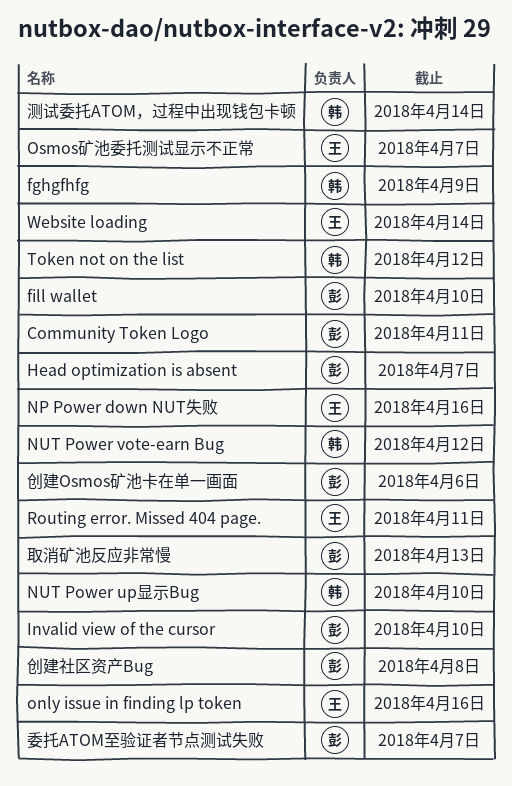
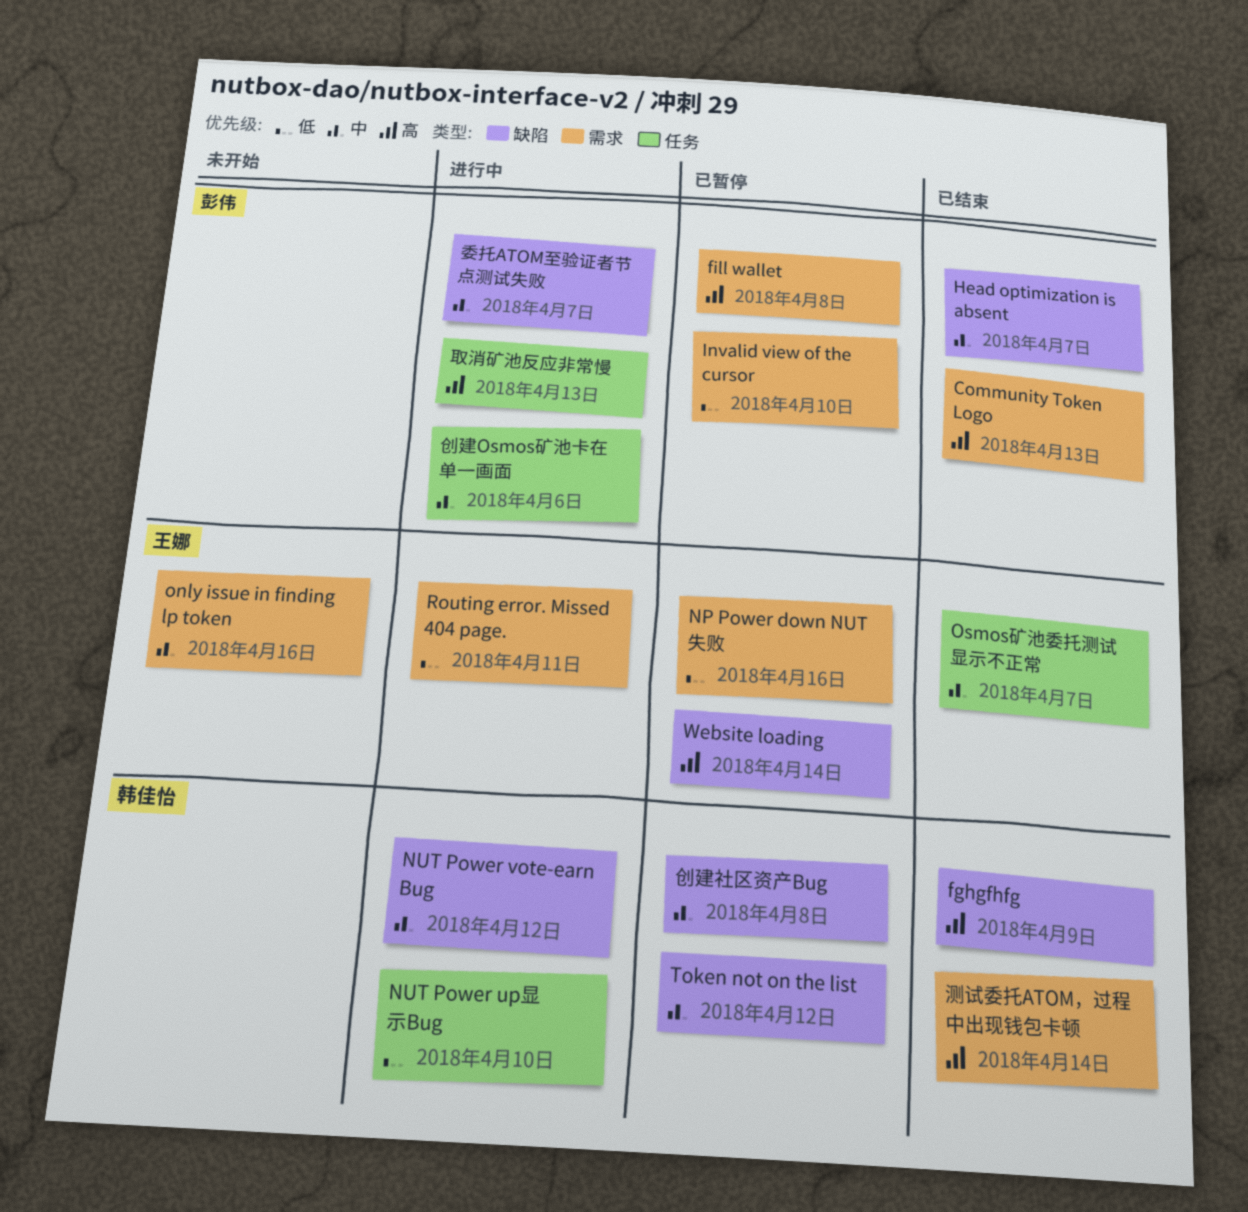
Community Token Logo, due: Apr 11 -> Apr 13
fill wallet, due: Apr 10 -> Apr 8
创建社区资产Bug, owner: 彭伟 -> 韩佳怡

